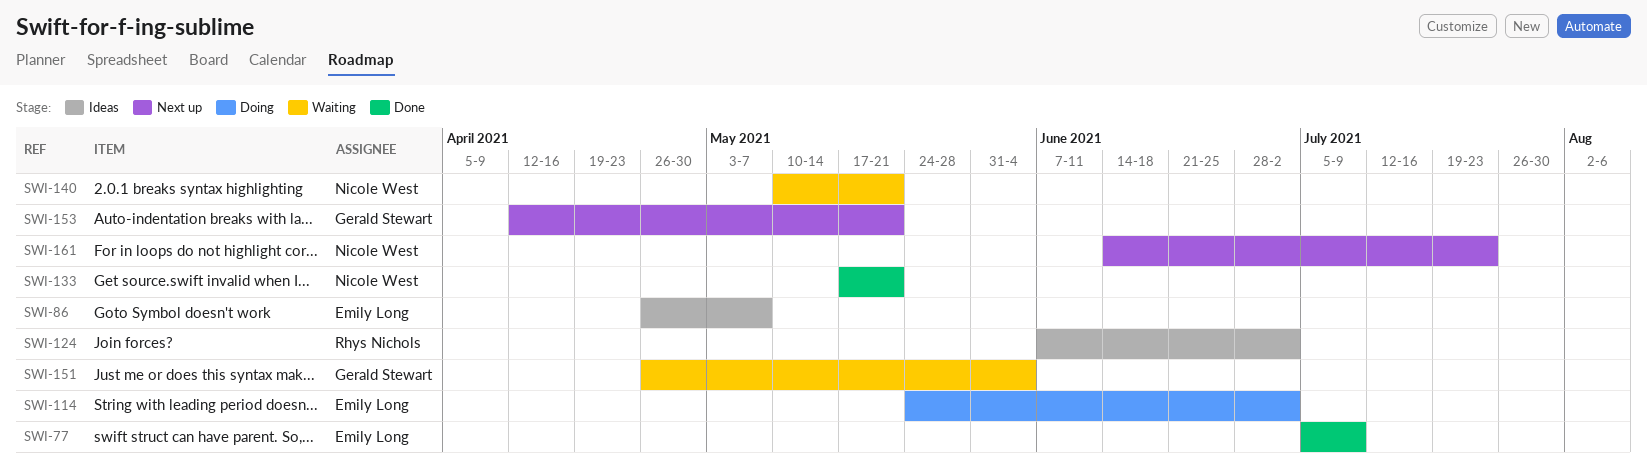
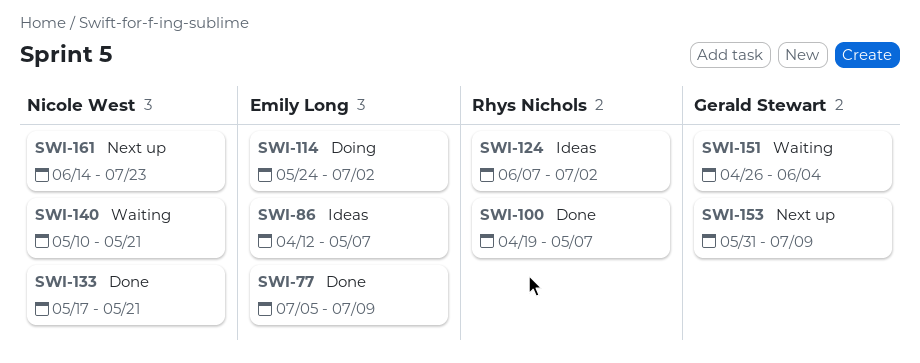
SWI-86, start: Apr 26 -> Apr 12
SWI-100: none -> present
SWI-153, start: Apr 12 -> May 31
SWI-153, due: May 21 -> Jul 9

